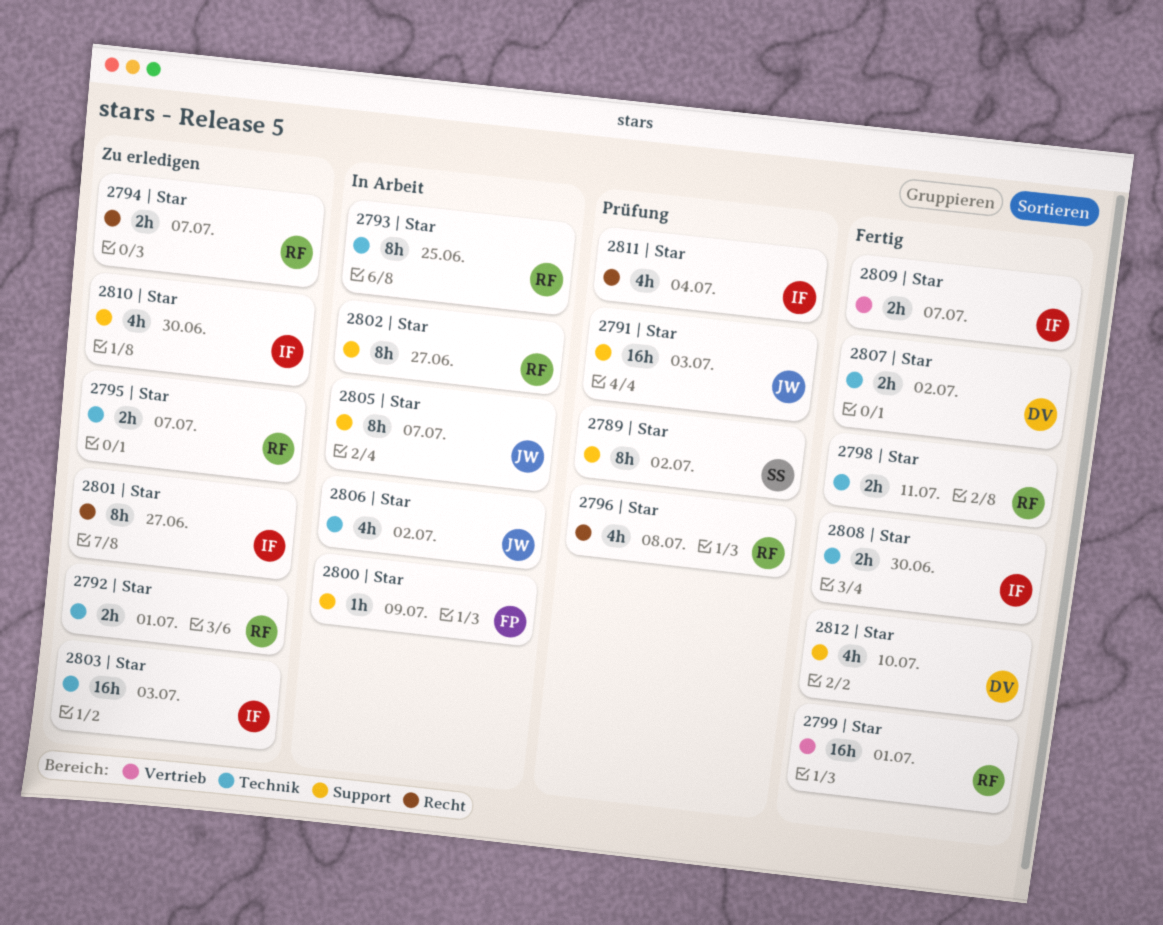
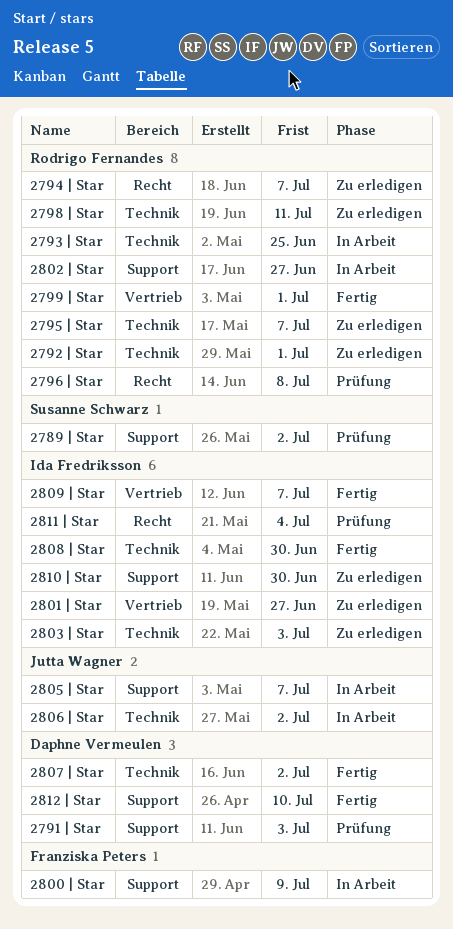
2791 | Star, owner: Jutta Wagner -> Daphne Vermeulen
2798 | Star, status: Fertig -> Zu erledigen
2801 | Star, label: Recht -> Vertrieb

